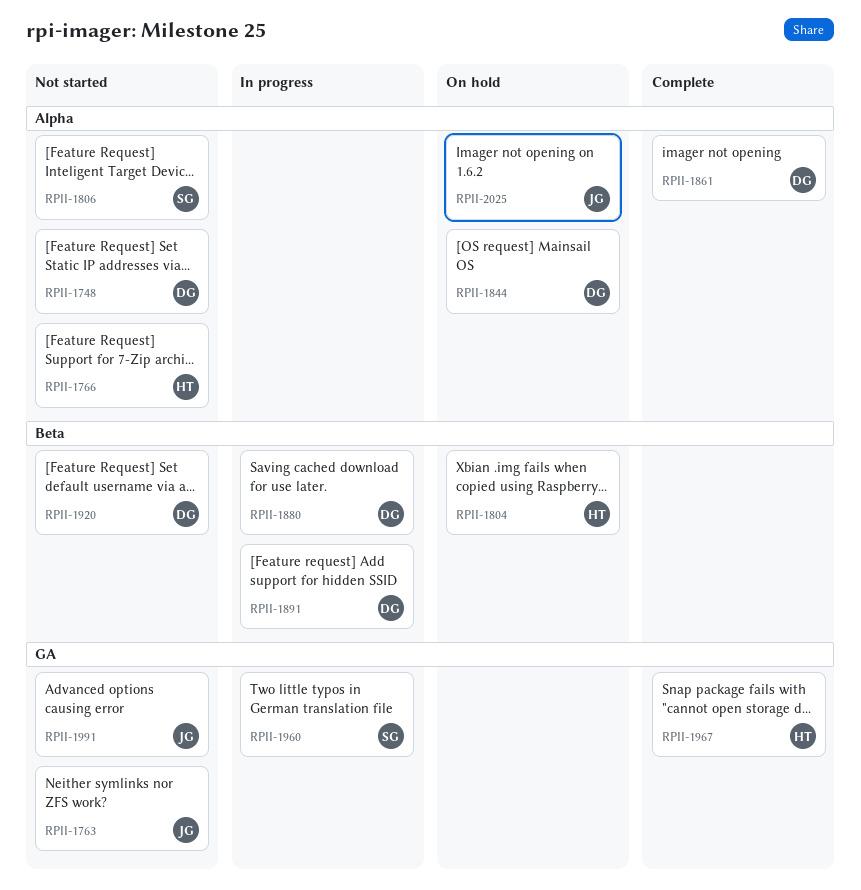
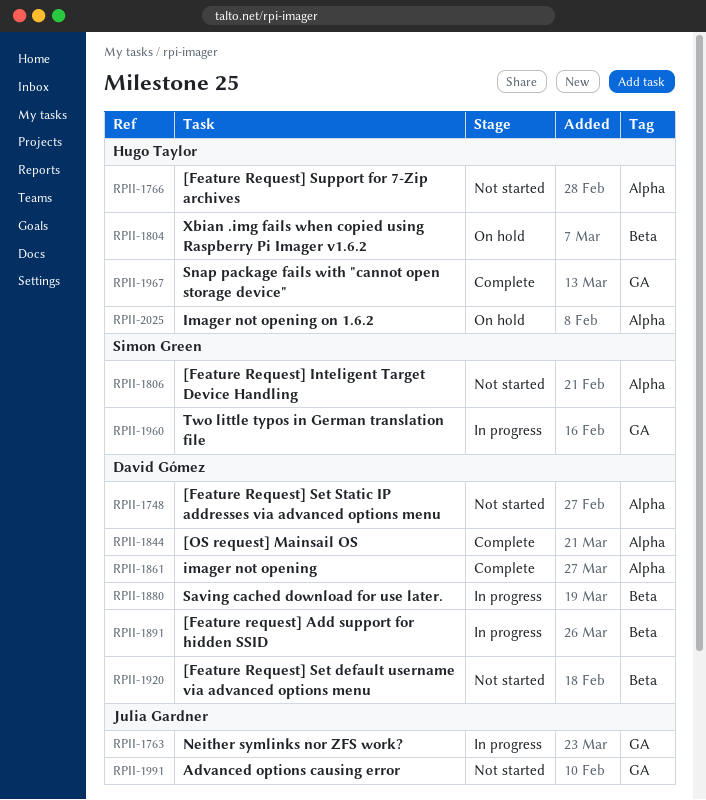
RPII-1763, status: Not started -> In progress
RPII-1844, status: On hold -> Complete
RPII-2025, owner: Julia Gardner -> Hugo Taylor

